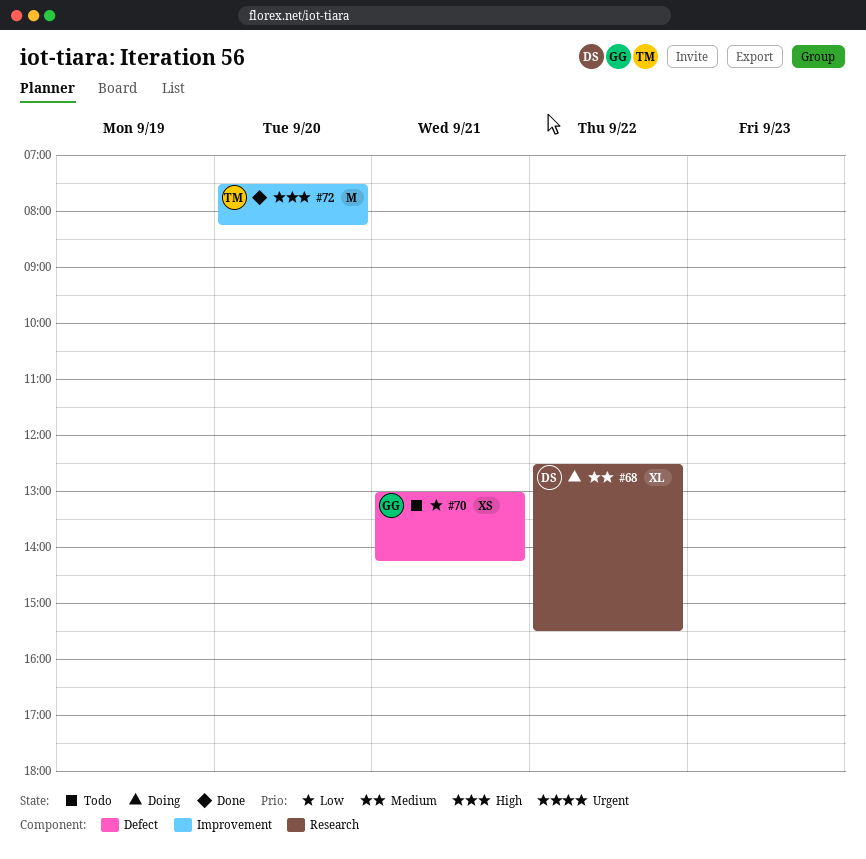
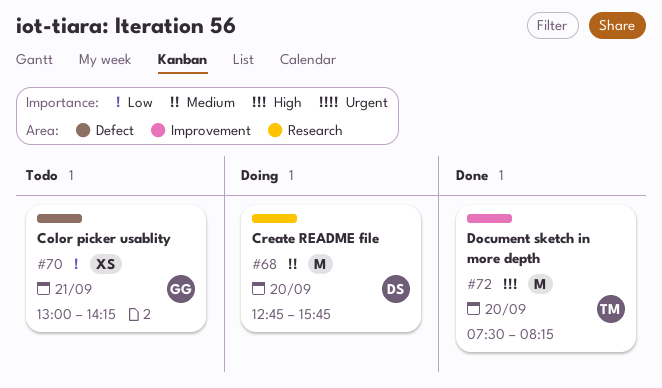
#68, estimate: XL -> M
#68, day: Sep 22 -> Sep 20
#68, begins: 12:30 -> 12:45
#68, ends: 15:30 -> 15:45

